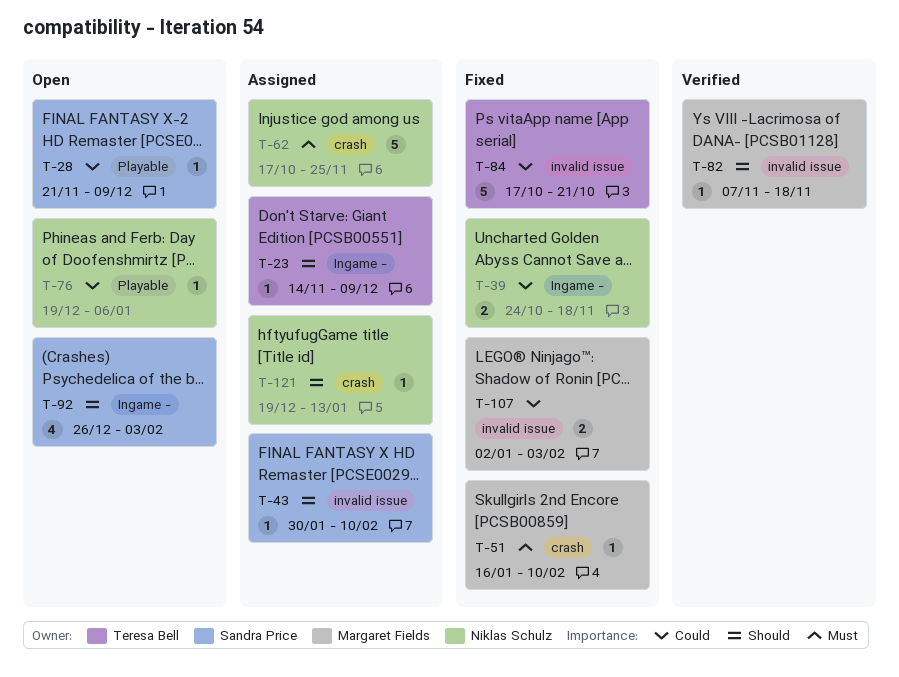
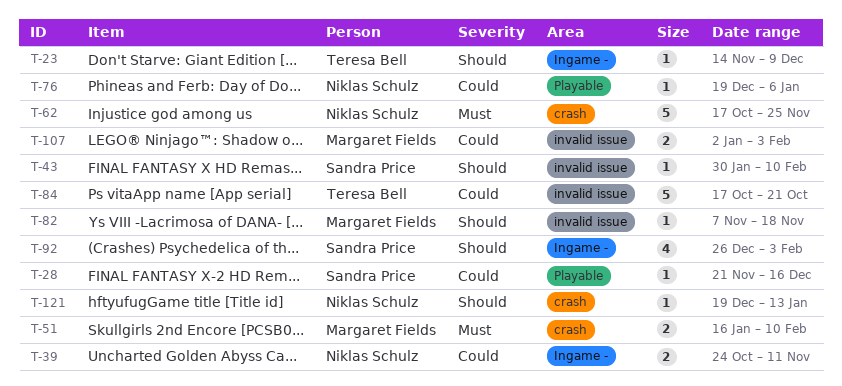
T-28, due: Dec 9 -> Dec 16
T-39, due: Nov 18 -> Nov 11
T-51, estimate: 1 -> 2

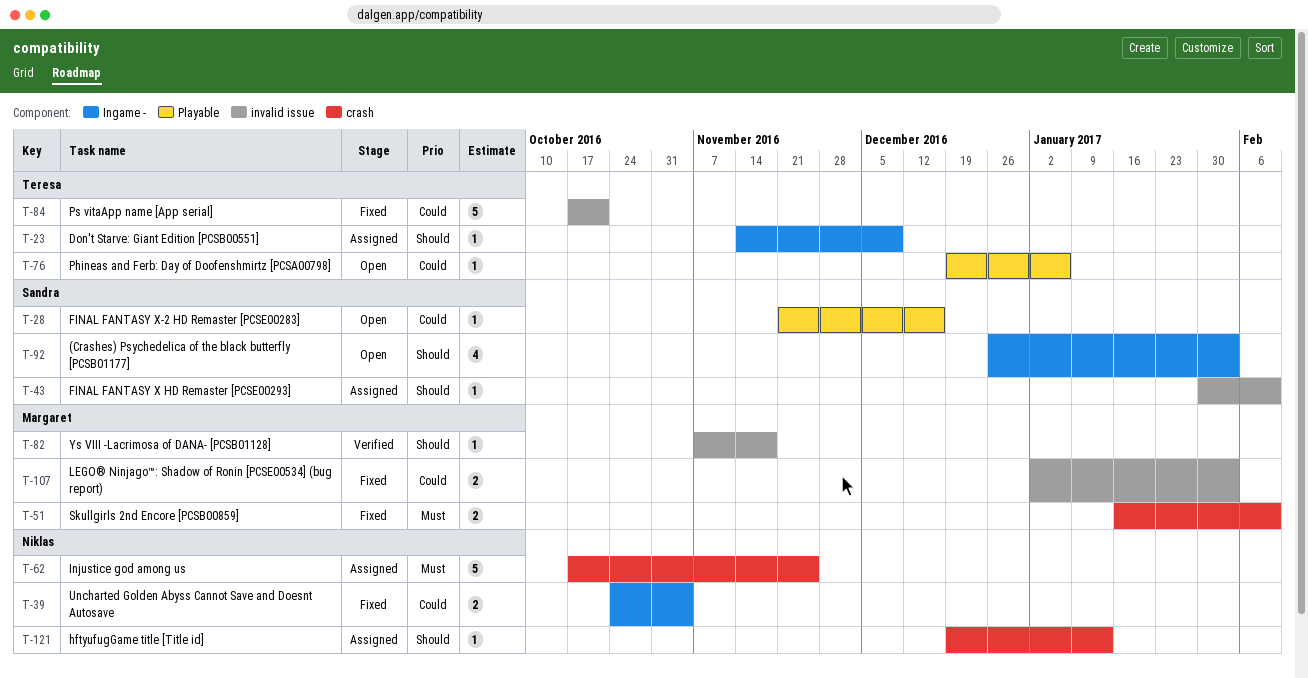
T-39, due: Nov 11 -> Nov 4
T-76, owner: Niklas Schulz -> Teresa Bell

